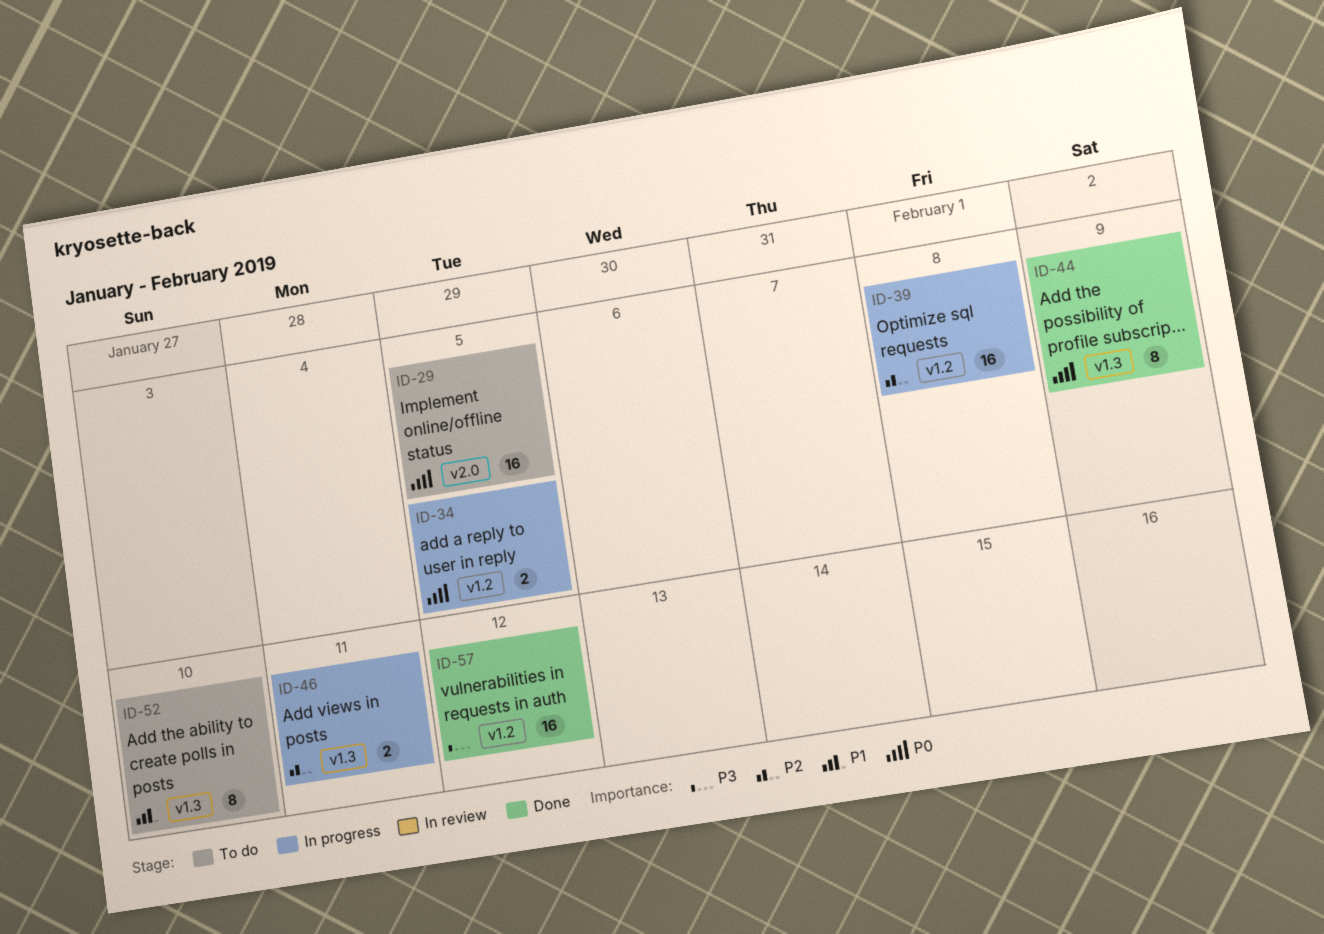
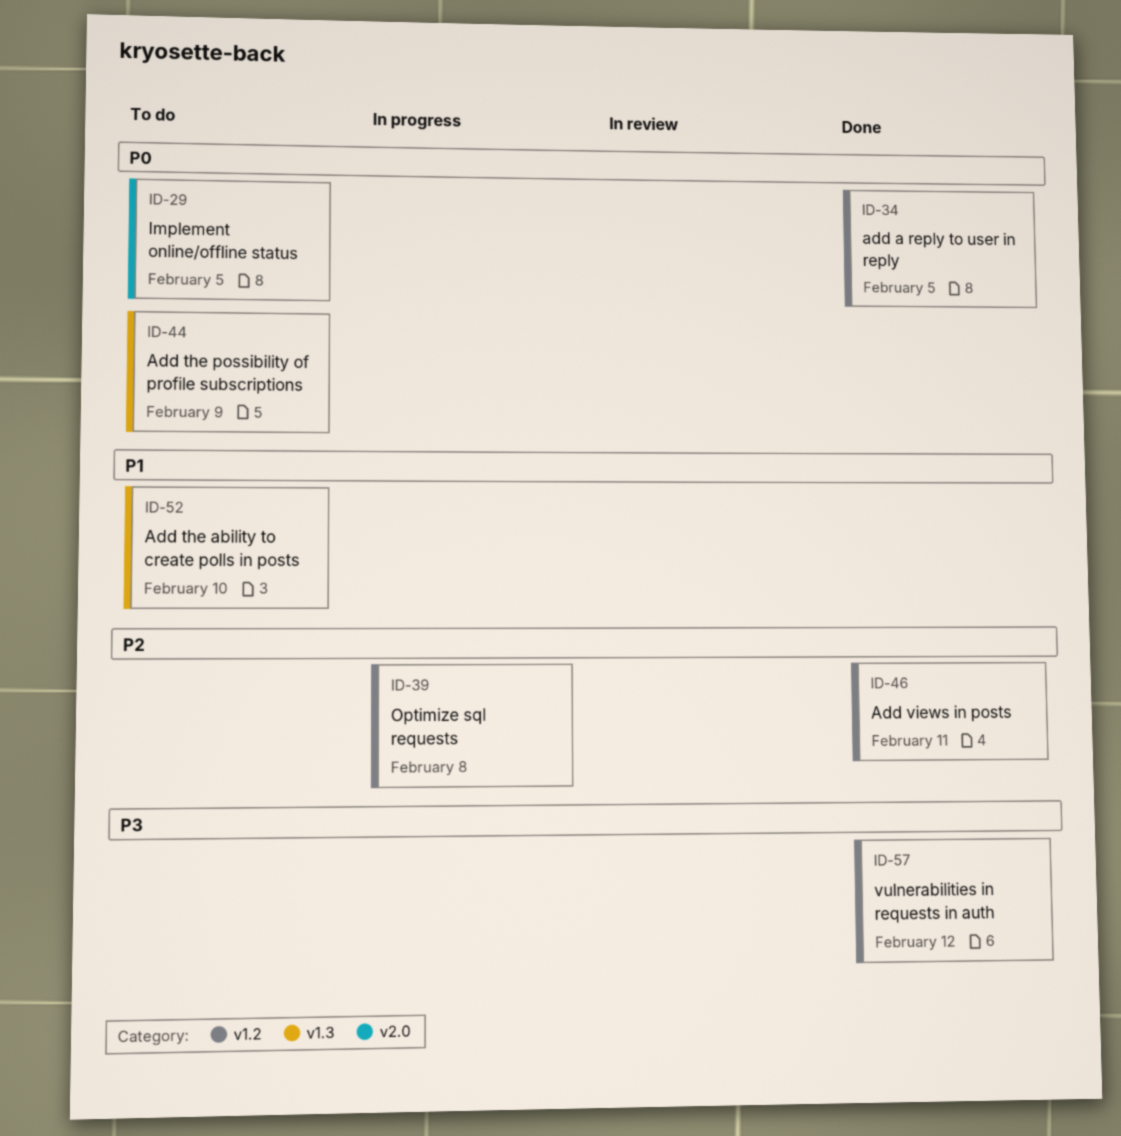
ID-34, status: In progress -> Done
ID-44, status: Done -> To do
ID-46, status: In progress -> Done
ID-46, label: v1.3 -> v1.2

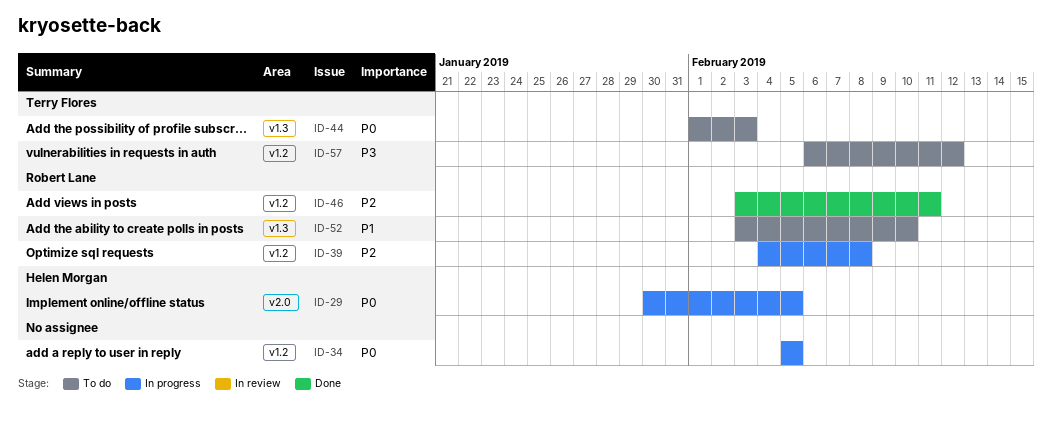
ID-29, status: To do -> In progress
ID-34, status: Done -> In progress
ID-44, due: Feb 9 -> Feb 3
ID-57, status: Done -> To do

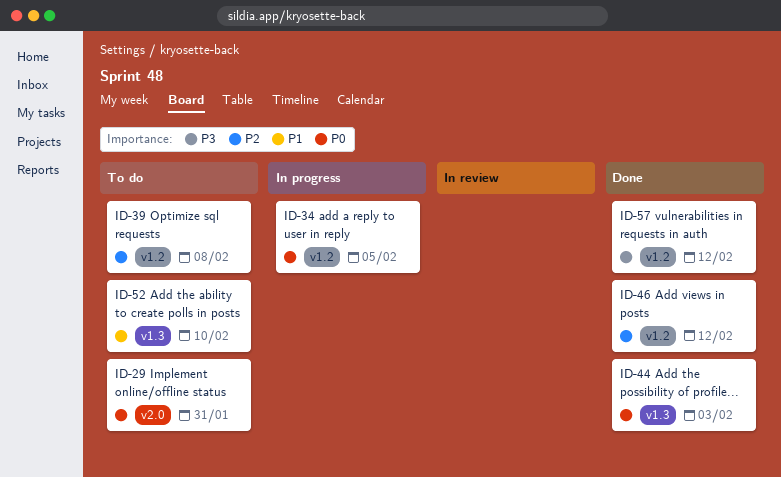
ID-29, status: In progress -> To do
ID-29, due: Feb 5 -> Jan 31
ID-39, status: In progress -> To do
ID-44, status: To do -> Done
ID-46, due: Feb 11 -> Feb 12
ID-57, status: To do -> Done

